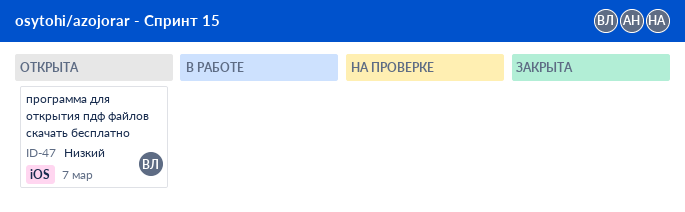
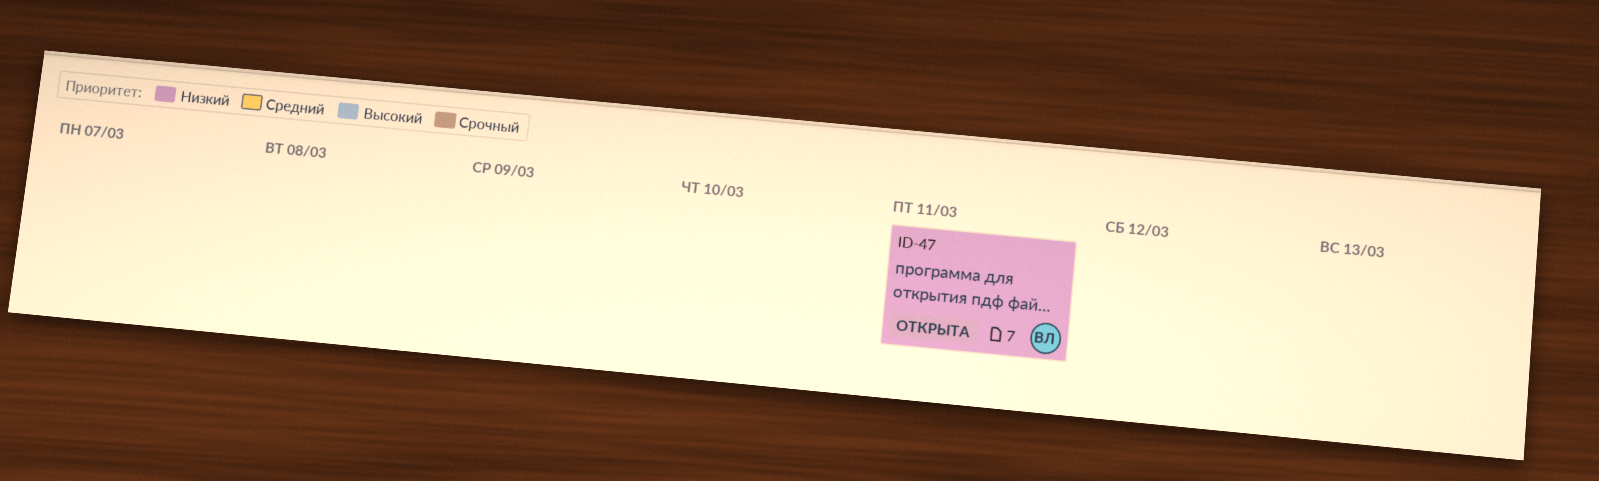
ID-47, due: Mar 7 -> Mar 11

